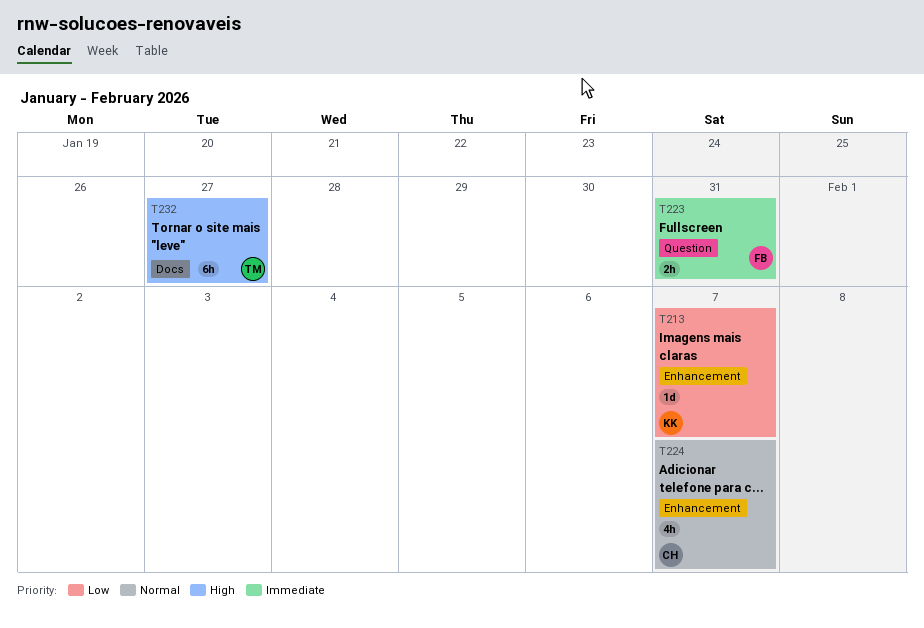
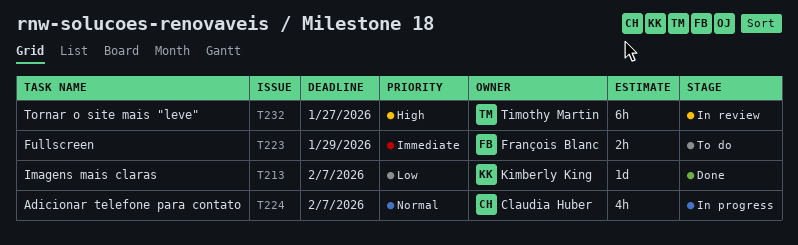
T223, due: Jan 31 -> Jan 29

